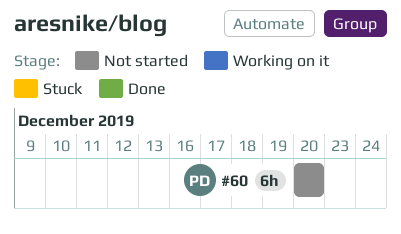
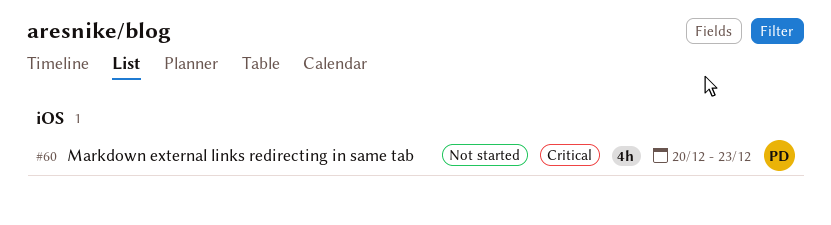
#60, estimate: 6h -> 4h
#60, due: Dec 20 -> Dec 23

